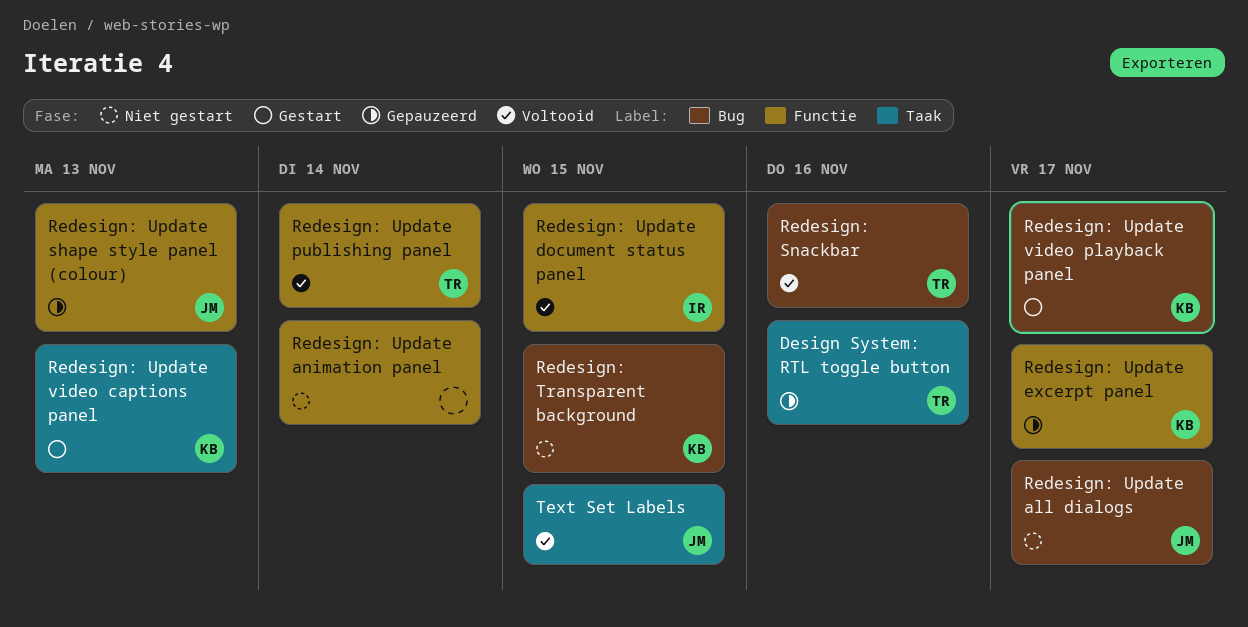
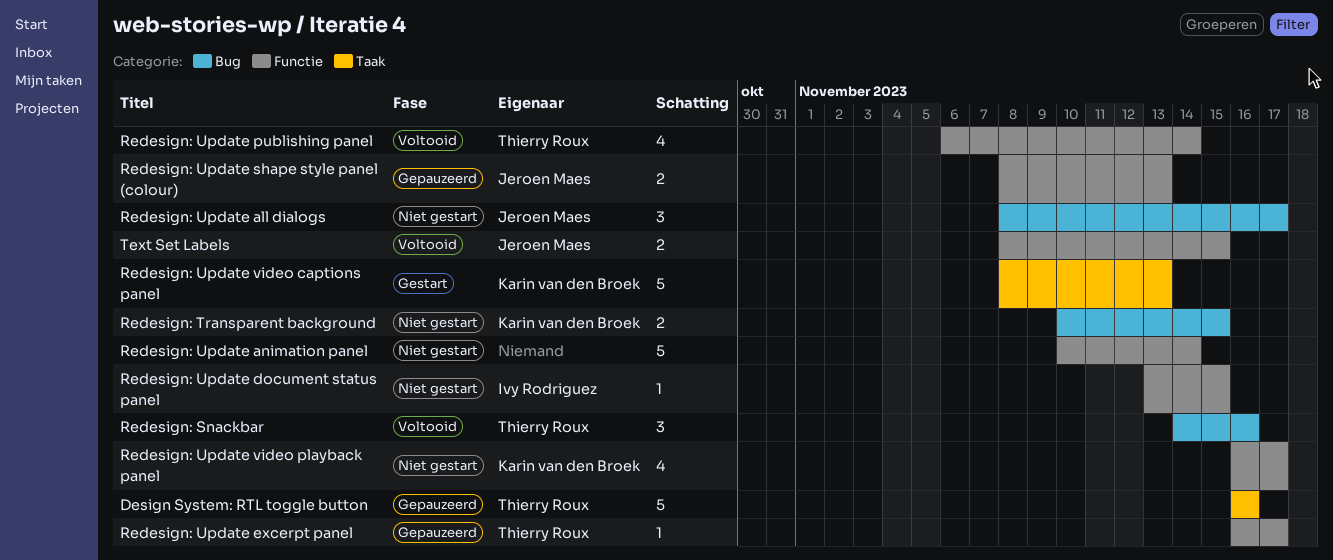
Redesign: Update document status panel, status: Voltooid -> Niet gestart
Redesign: Update excerpt panel, owner: Karin van den Broek -> Thierry Roux
Redesign: Update video playback panel, status: Gestart -> Niet gestart
Redesign: Update video playback panel, label: Bug -> Functie
Text Set Labels, label: Taak -> Functie

